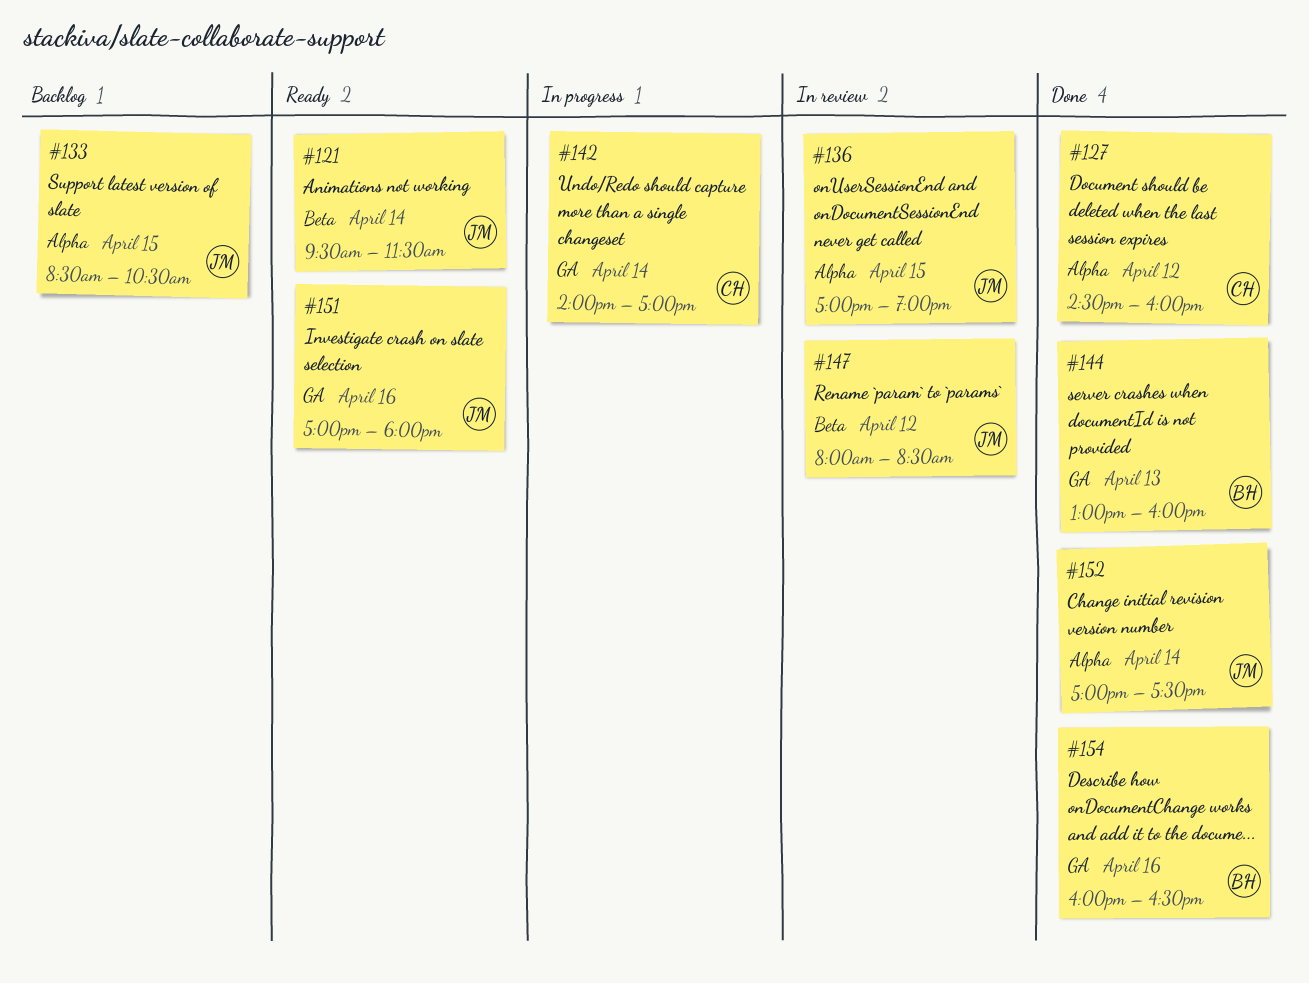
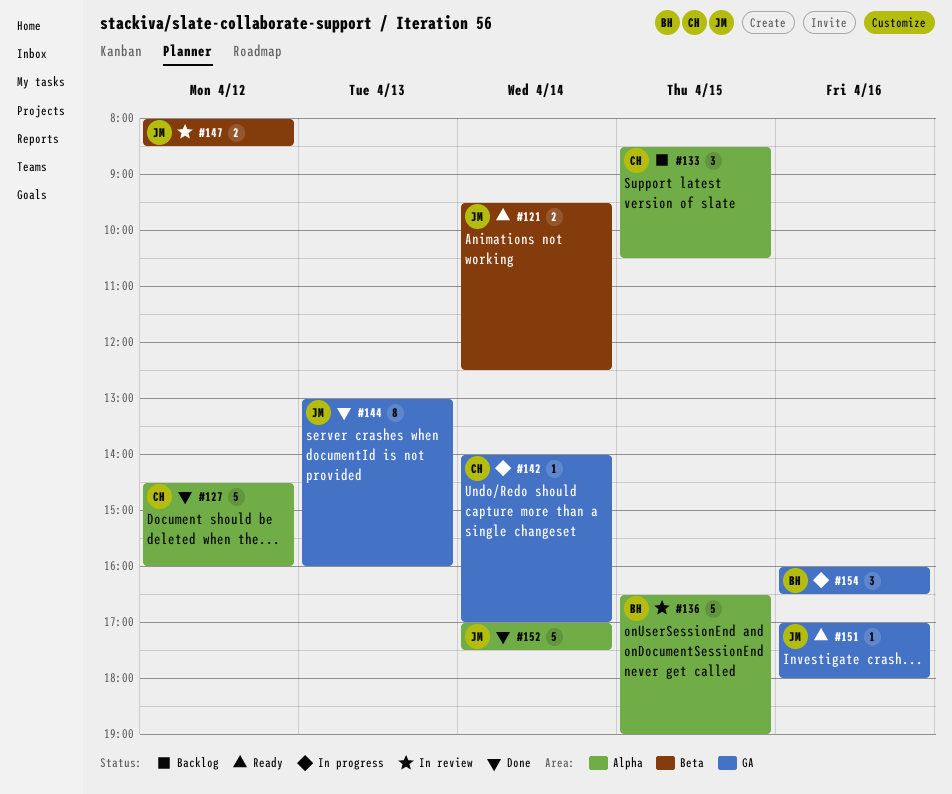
#121, ends: 11:30 -> 12:30
#133, owner: JM -> CH
#136, owner: JM -> BH
#136, begins: 17:00 -> 16:30
#144, owner: BH -> JM
#154, status: Done -> In progress

